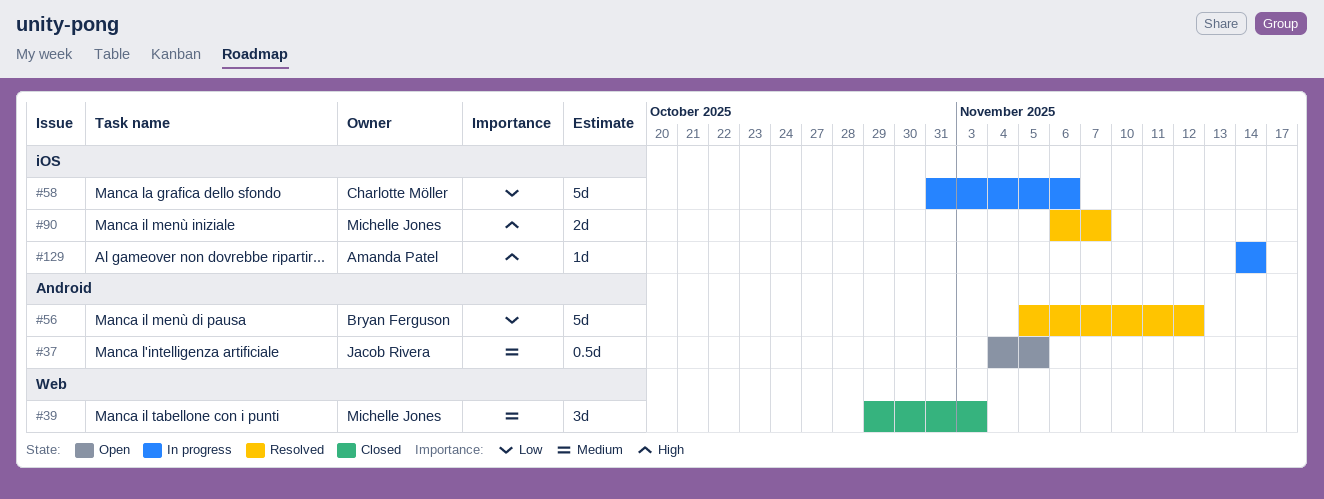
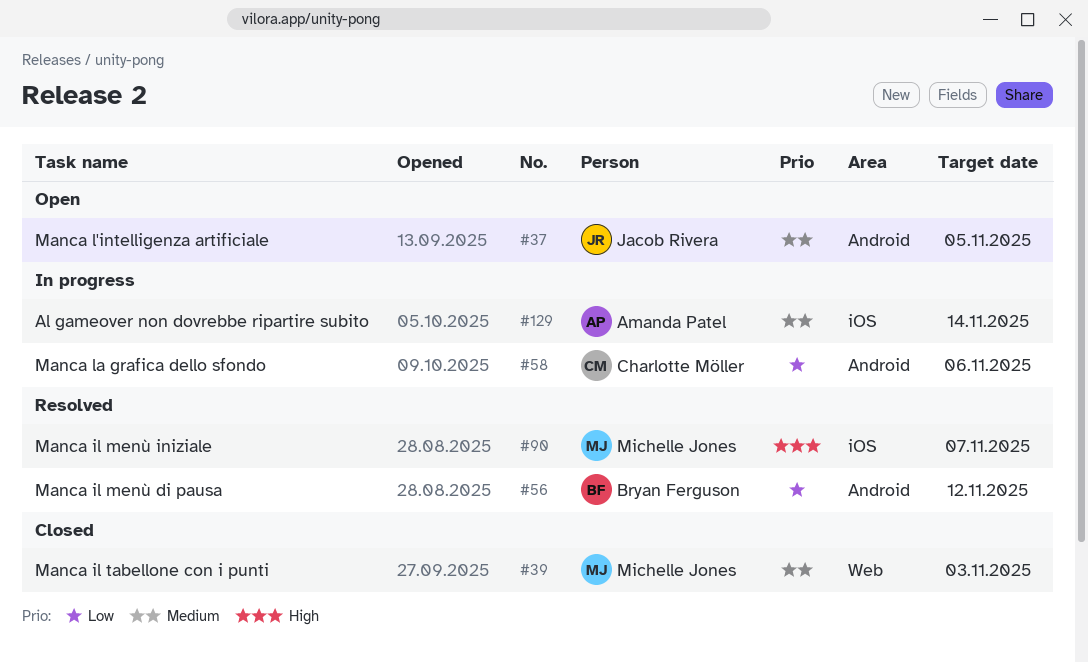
#58, label: iOS -> Android
#129, priority: High -> Medium

